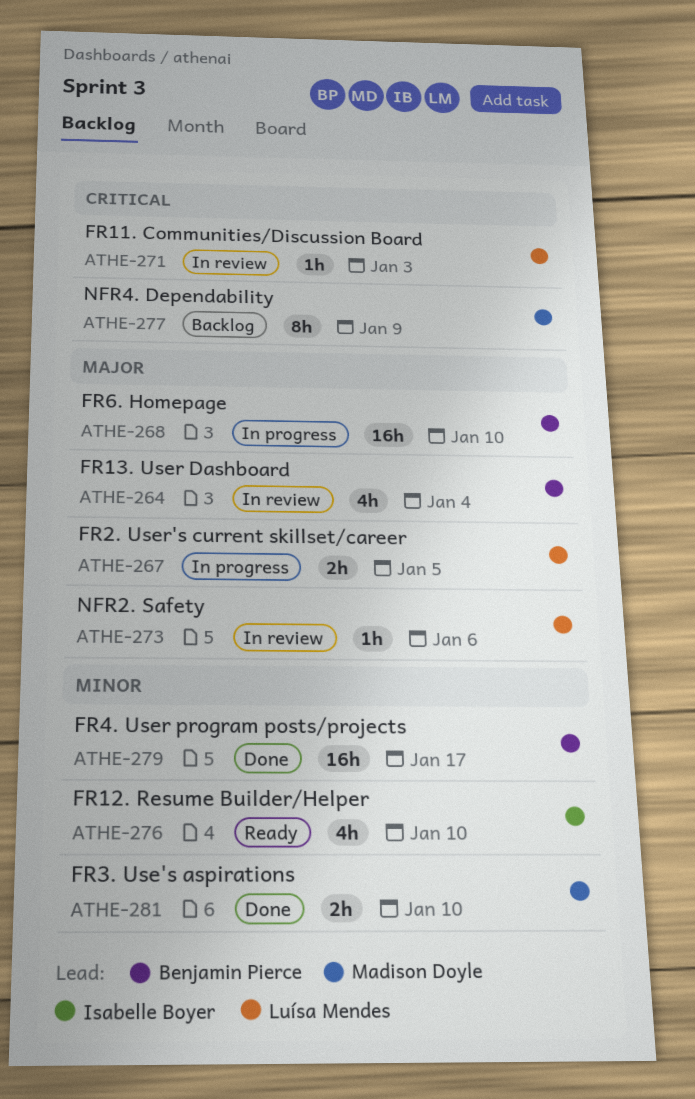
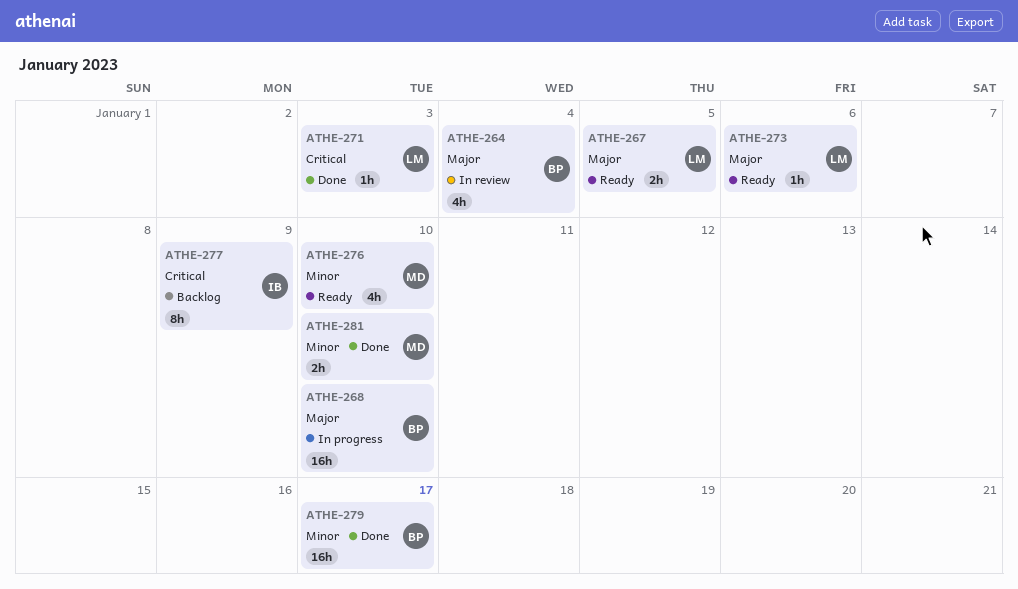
ATHE-267, status: In progress -> Ready
ATHE-271, status: In review -> Done
ATHE-273, status: In review -> Ready
ATHE-276, owner: Isabelle Boyer -> Madison Doyle
ATHE-277, owner: Madison Doyle -> Isabelle Boyer

